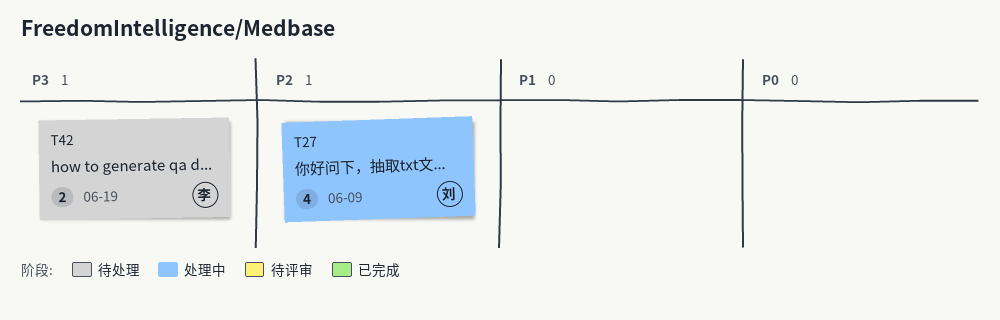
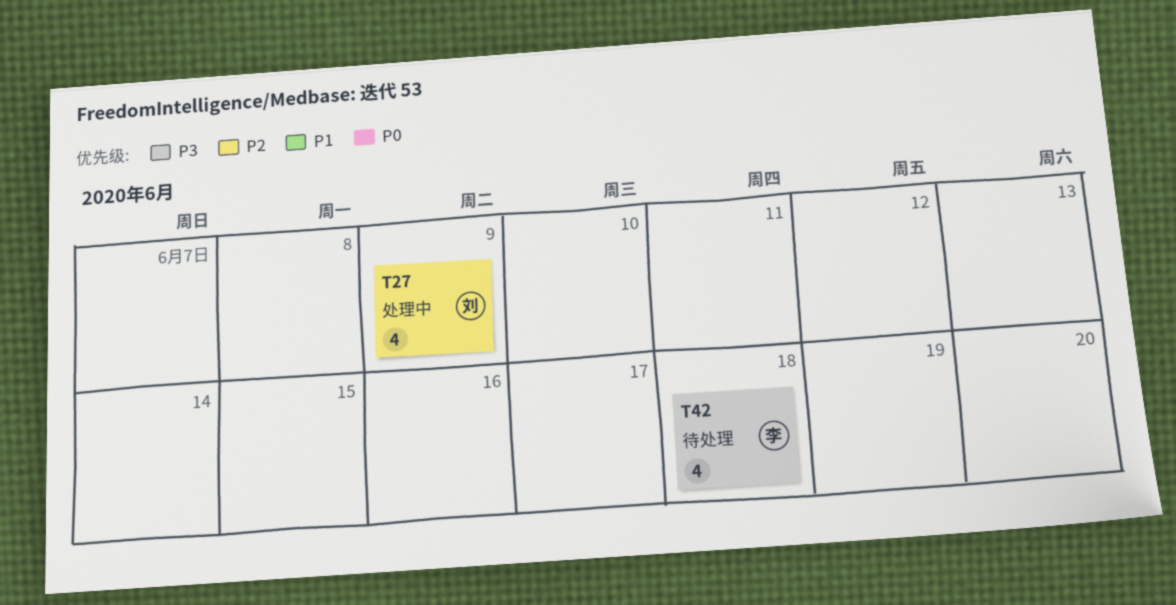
T42, estimate: 2 -> 4
T42, due: Jun 19 -> Jun 18

